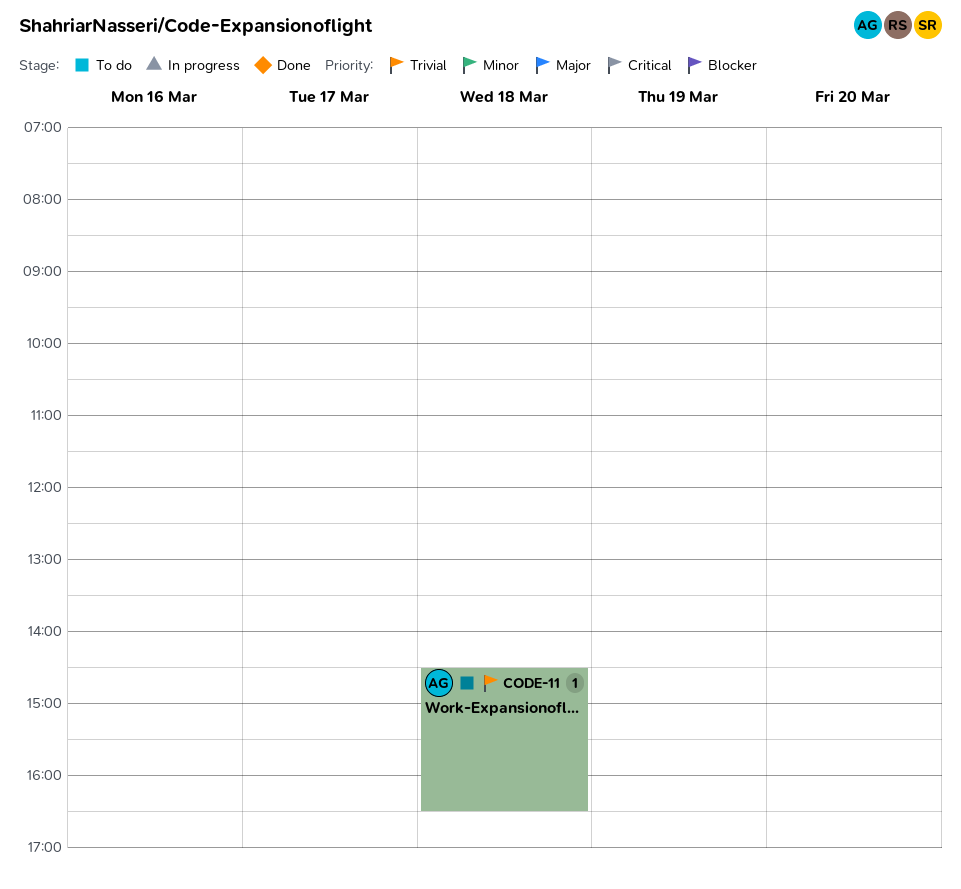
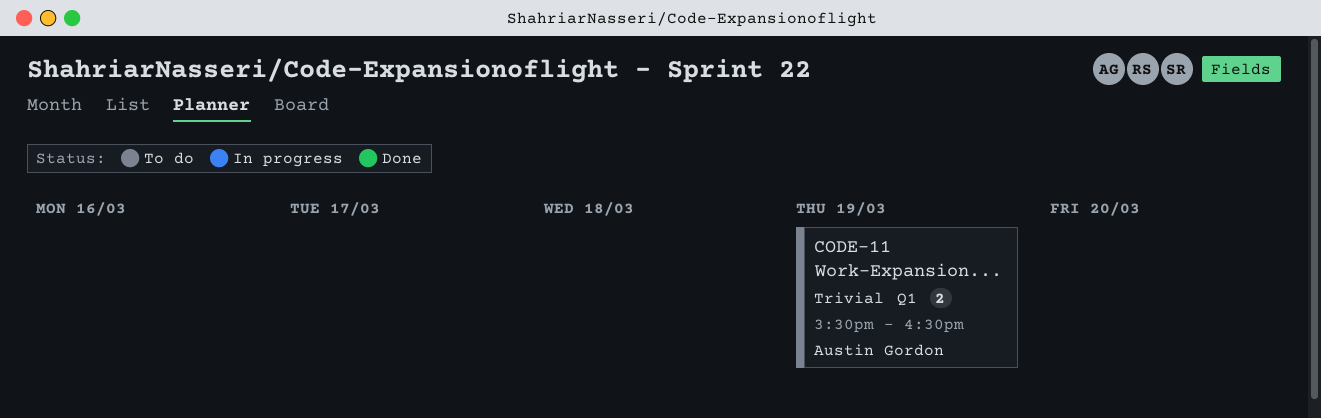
CODE-11, estimate: 1 -> 2
CODE-11, day: Mar 18 -> Mar 19
CODE-11, begins: 14:30 -> 15:30

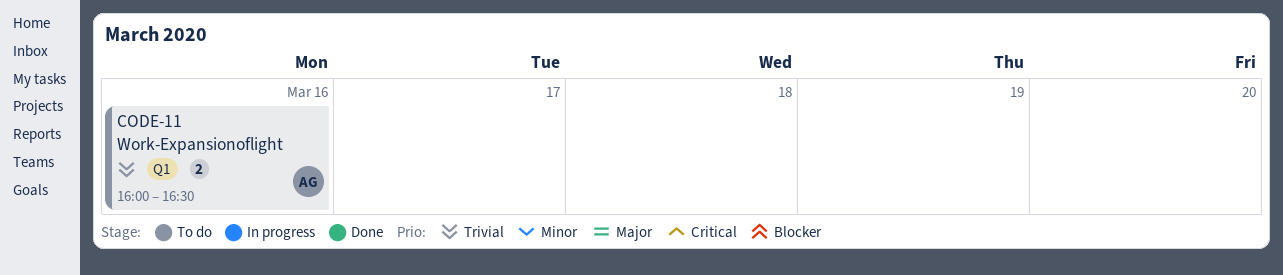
CODE-11, day: Mar 19 -> Mar 16
CODE-11, begins: 15:30 -> 16:00

